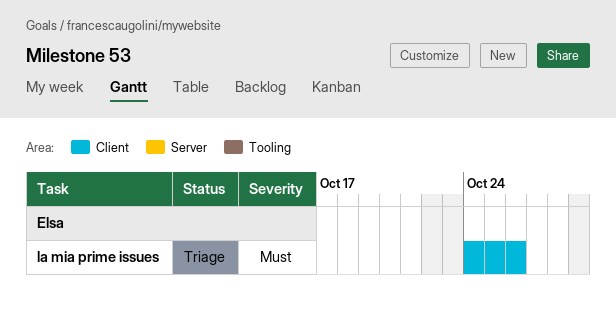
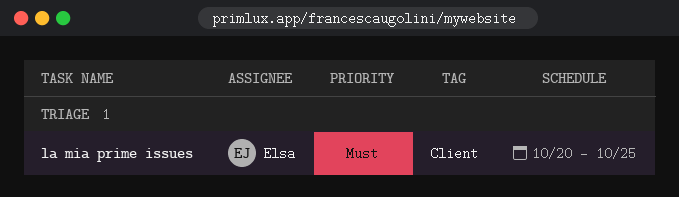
la mia prime issues, start: Oct 24 -> Oct 20
la mia prime issues, due: Oct 26 -> Oct 25

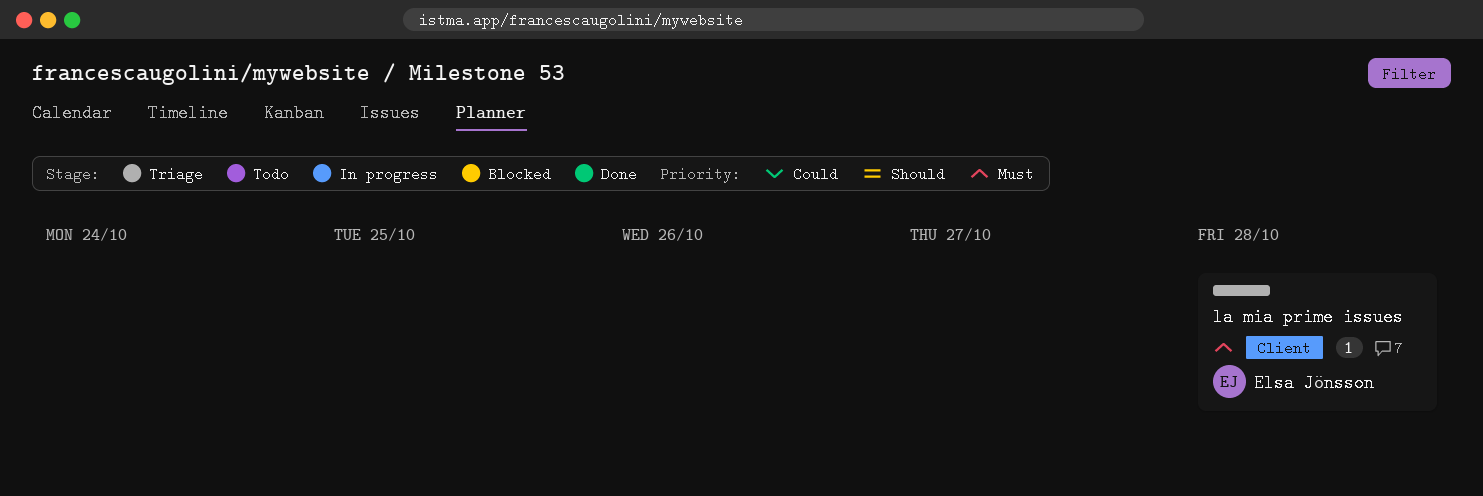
la mia prime issues, due: Oct 25 -> Oct 28

